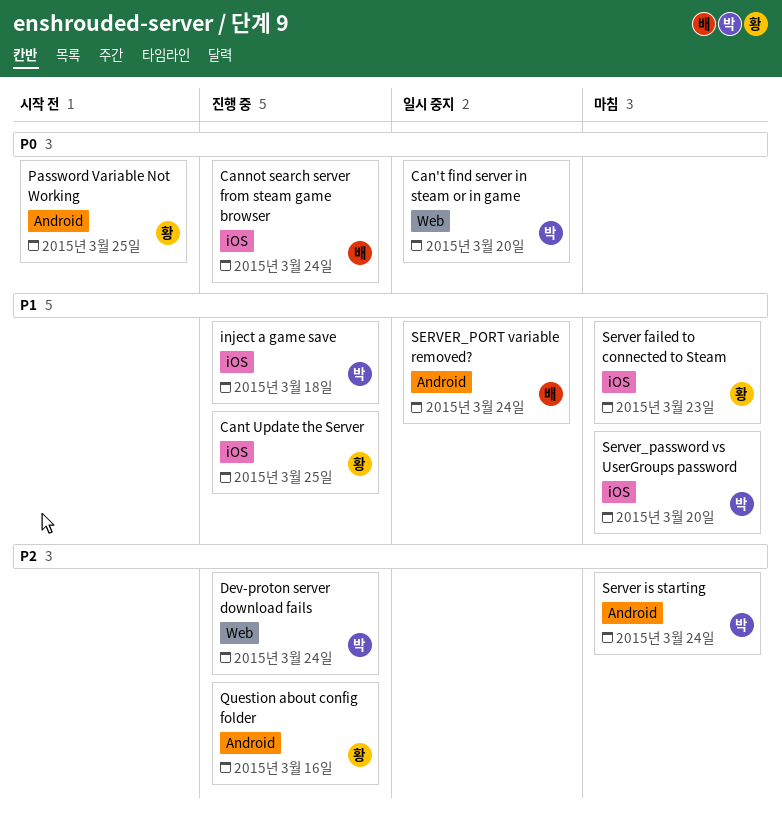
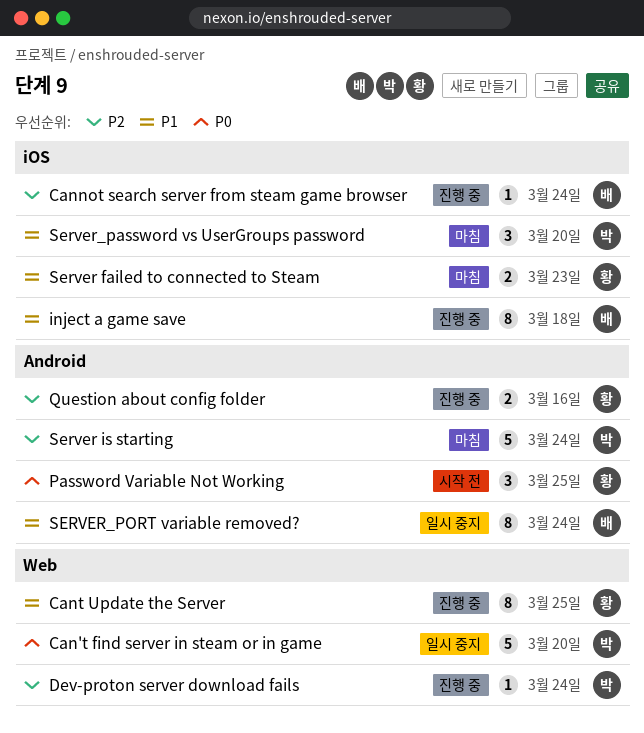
Cannot search server from steam game browser, priority: P0 -> P2
Cant Update the Server, label: iOS -> Web
inject a game save, owner: 박 -> 배

